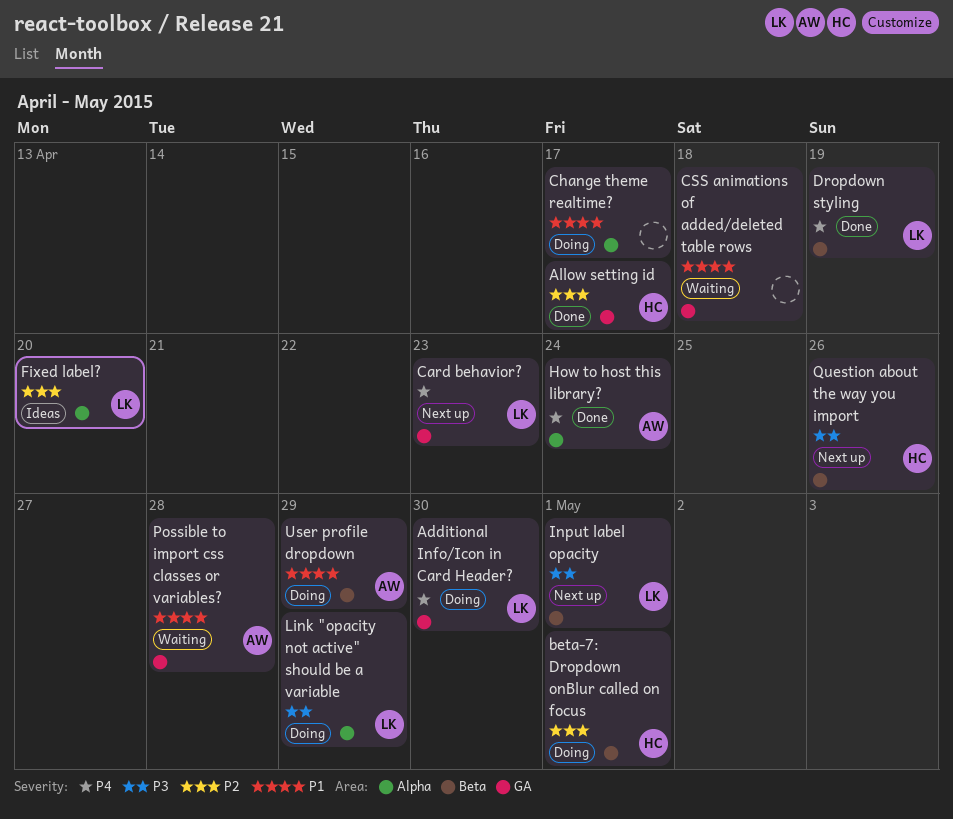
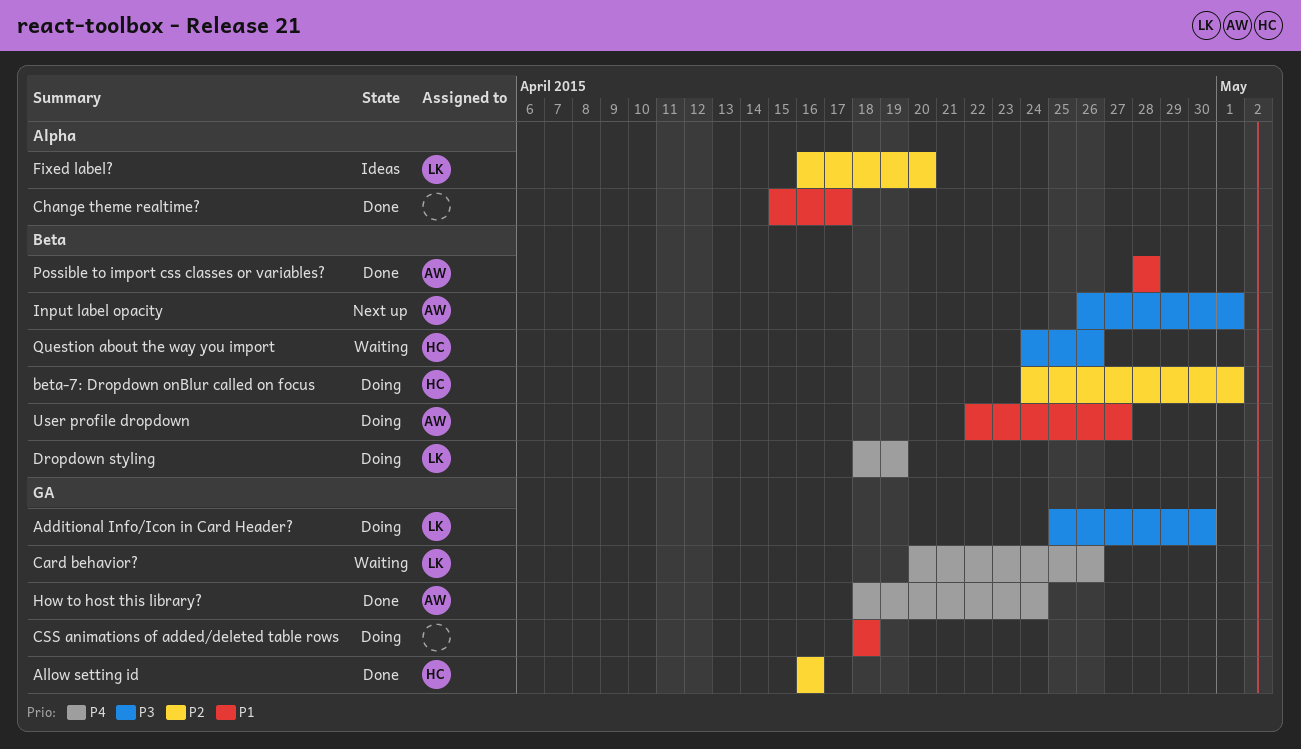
Additional Info/Icon in Card Header?, priority: P4 -> P3
Allow setting id, due: Apr 17 -> Apr 16
Card behavior?, status: Next up -> Waiting
Card behavior?, due: Apr 23 -> Apr 26
Change theme realtime?, status: Doing -> Done
CSS animations of added/deleted table rows, status: Waiting -> Doing
Dropdown styling, status: Done -> Doing
How to host this library?, label: Alpha -> GA
Input label opacity, owner: LK -> AW
Link "opacity not active" should be a variable: present -> none
Possible to import css classes or variables?, status: Waiting -> Done
Possible to import css classes or variables?, label: GA -> Beta
Question about the way you import, status: Next up -> Waiting
User profile dropdown, due: Apr 29 -> Apr 27

